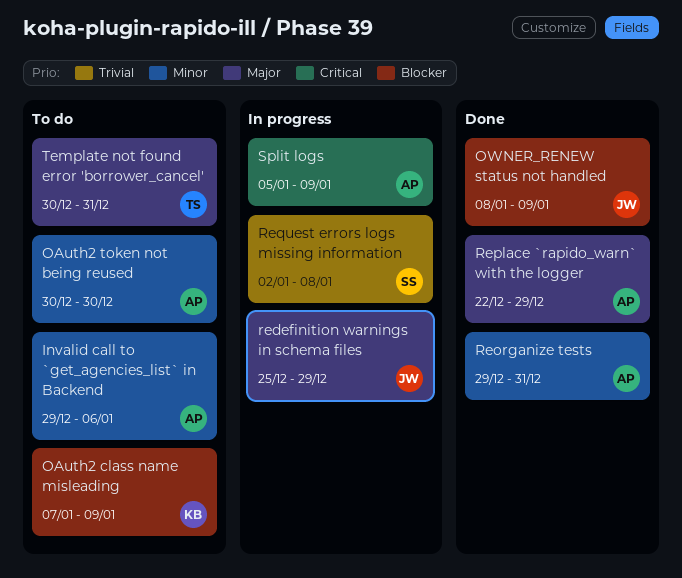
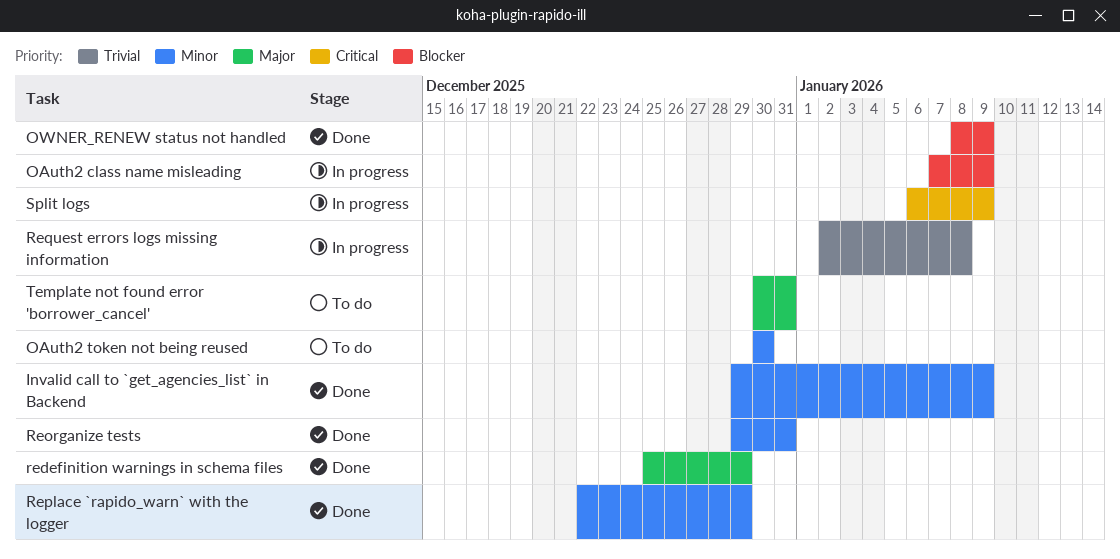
Invalid call to `get_agencies_list` in Backend, status: To do -> Done
Invalid call to `get_agencies_list` in Backend, due: Jan 6 -> Jan 9
OAuth2 class name misleading, status: To do -> In progress
redefinition warnings in schema files, status: In progress -> Done
Replace `rapido_warn` with the logger, priority: Major -> Minor
Split logs, start: Jan 5 -> Jan 6

